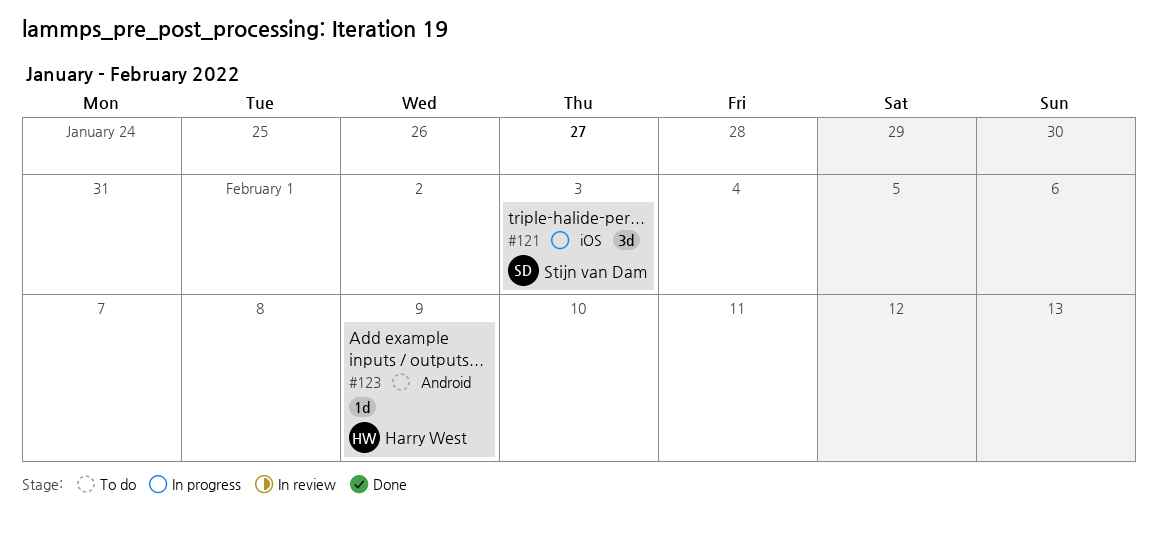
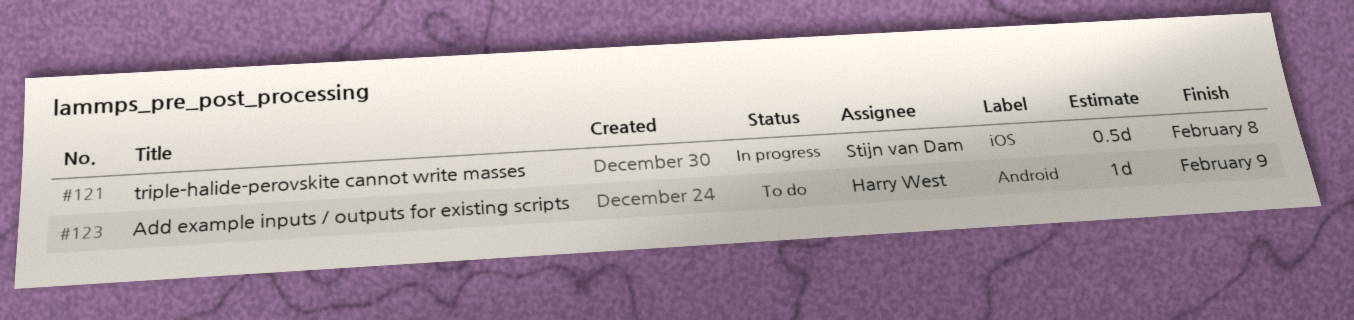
#121, estimate: 3d -> 0.5d
#121, due: Feb 3 -> Feb 8

